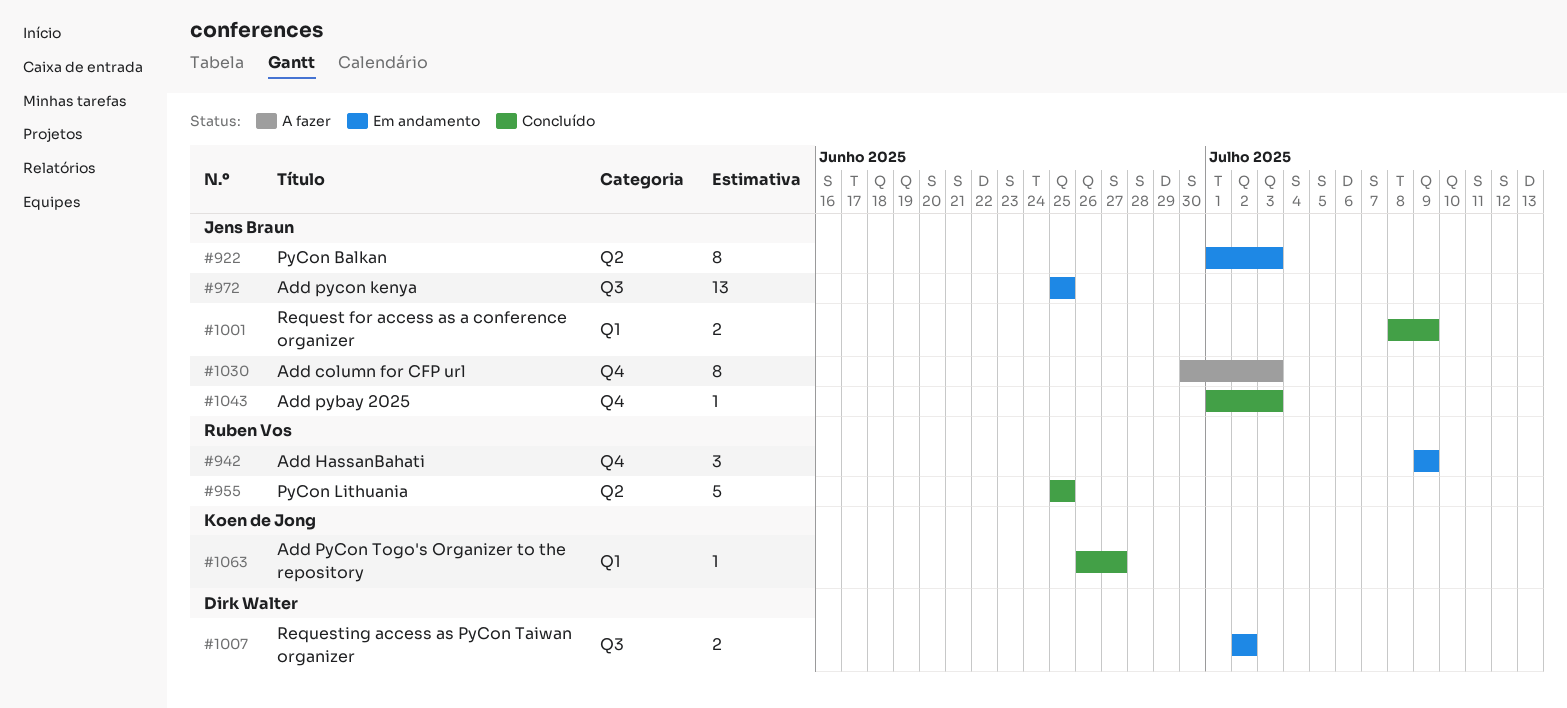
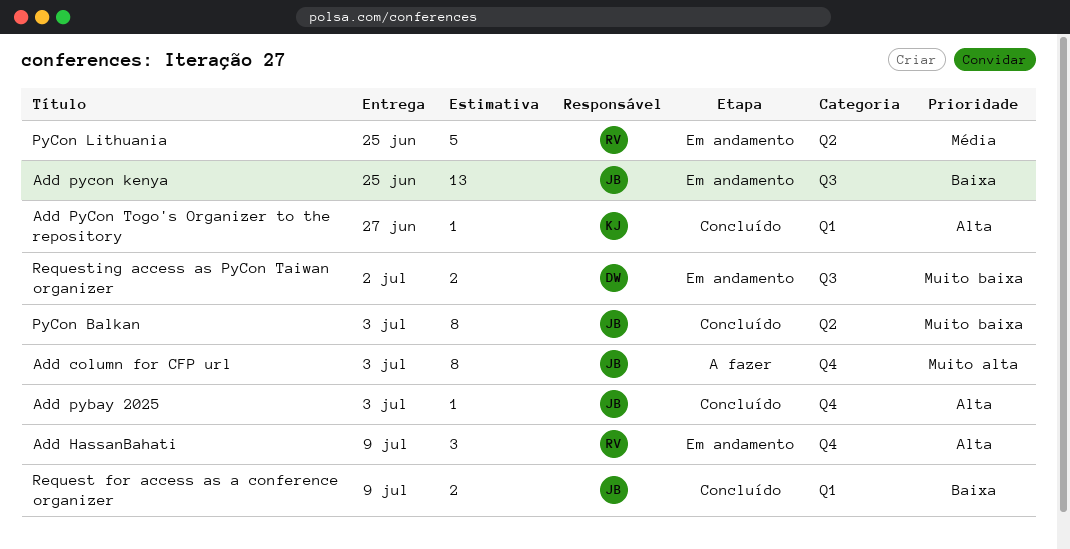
PyCon Balkan, status: Em andamento -> Concluído
PyCon Lithuania, status: Concluído -> Em andamento

